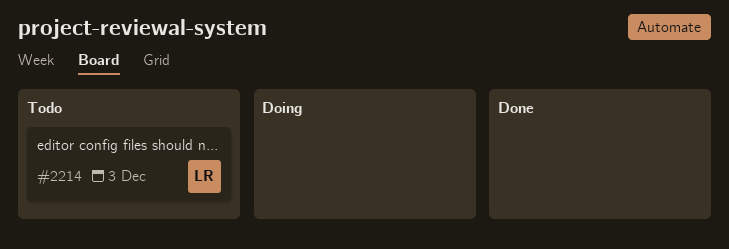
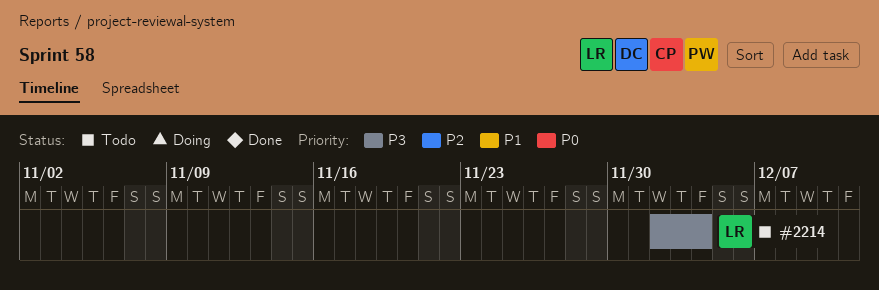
#2214, due: Dec 3 -> Dec 4

